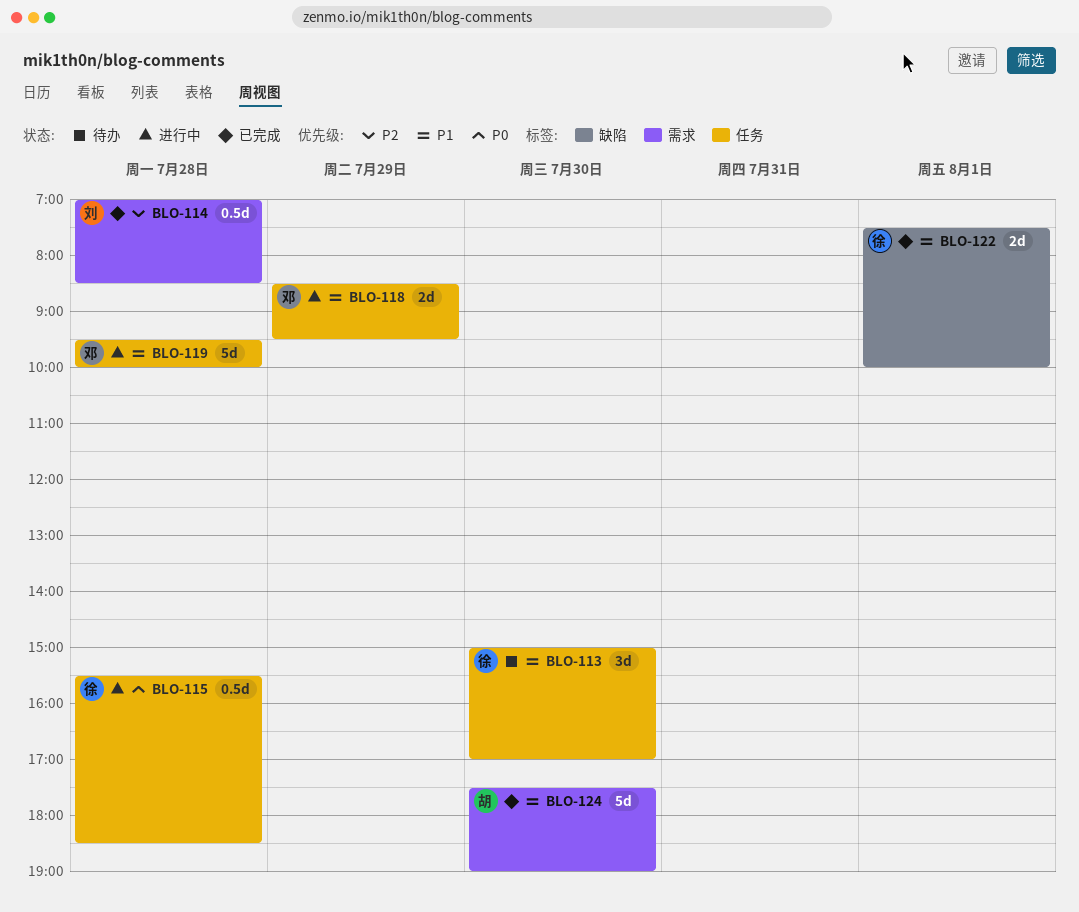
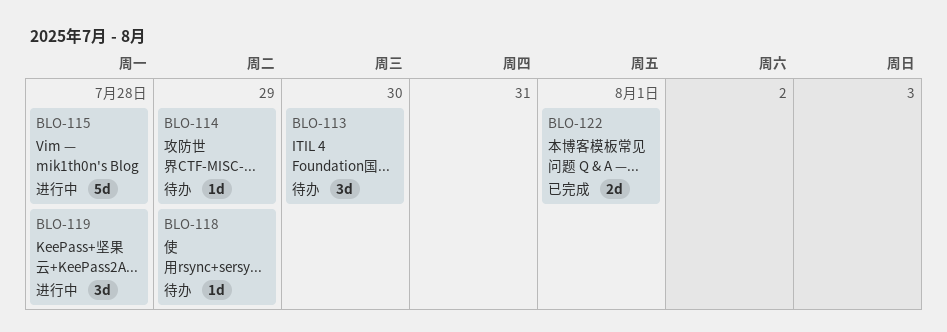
BLO-114, status: 已完成 -> 待办
BLO-114, estimate: 0.5d -> 1d
BLO-114, day: Jul 28 -> Jul 29
BLO-115, estimate: 0.5d -> 5d
BLO-118, status: 进行中 -> 待办
BLO-118, estimate: 2d -> 1d
BLO-119, estimate: 5d -> 3d
BLO-124: present -> none

